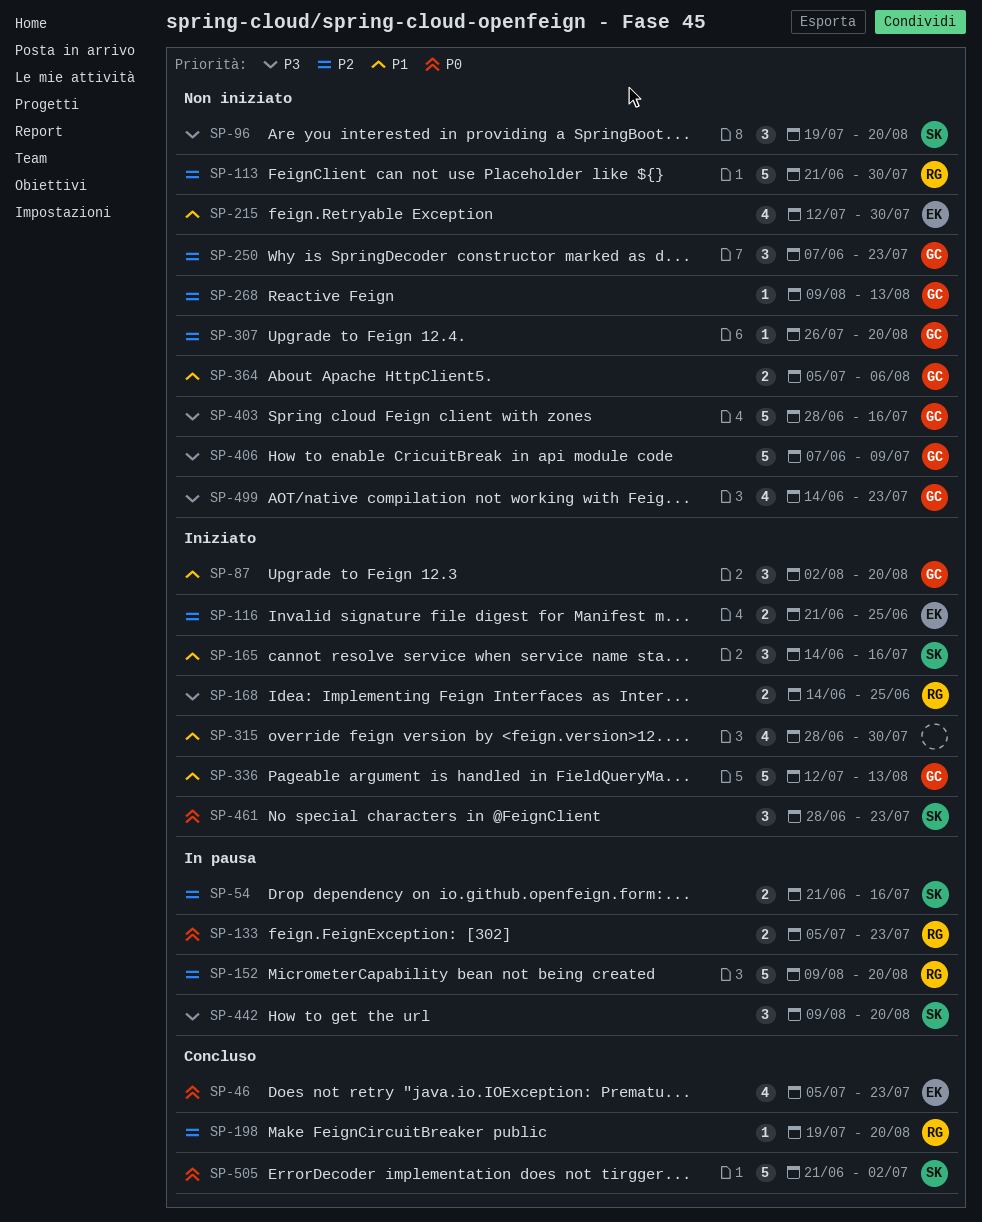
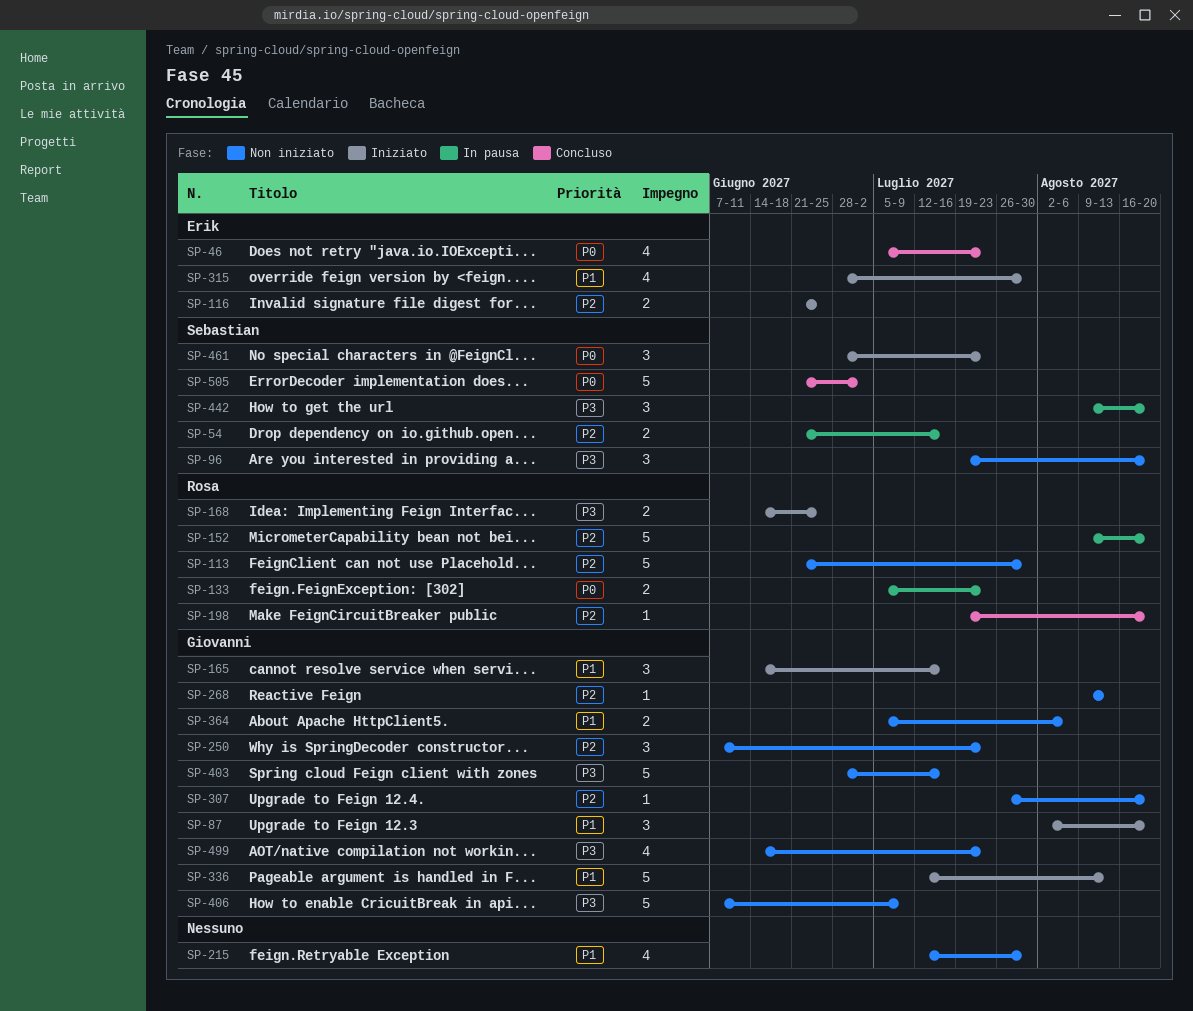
SP-165, owner: Sebastian -> Giovanni
SP-215, owner: Erik -> none
SP-315, owner: none -> Erik

